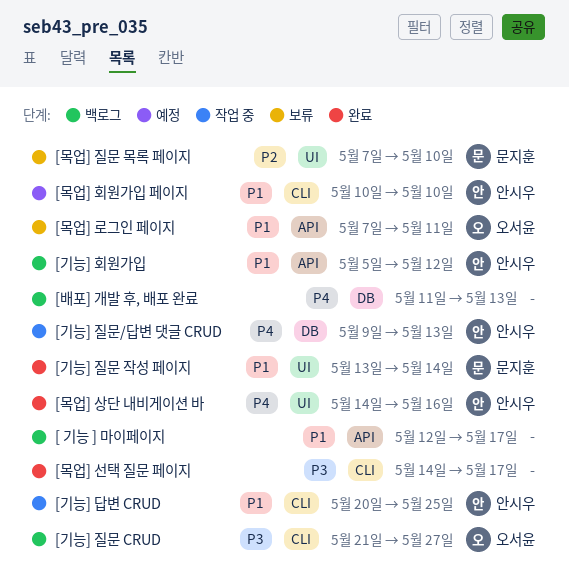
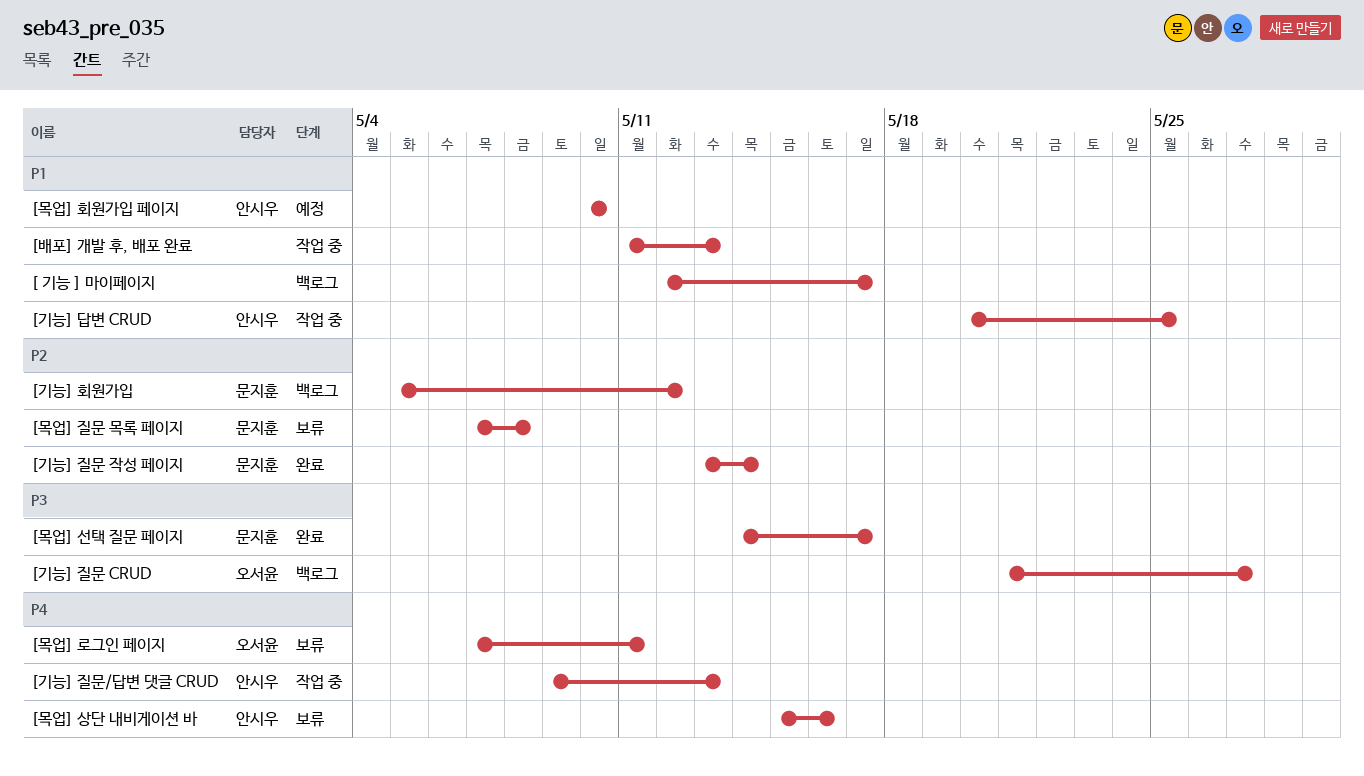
[기능] 질문 작성 페이지, priority: P1 -> P2
[기능] 회원가입, owner: 안시우 -> 문지훈
[기능] 회원가입, priority: P1 -> P2
[목업] 로그인 페이지, priority: P1 -> P4
[목업] 상단 내비게이션 바, status: 완료 -> 보류
[목업] 상단 내비게이션 바, start: May 14 -> May 15
[목업] 선택 질문 페이지, owner: none -> 문지훈
[목업] 질문 목록 페이지, due: May 10 -> May 8
[배포] 개발 후, 배포 완료, status: 백로그 -> 작업 중
[배포] 개발 후, 배포 완료, priority: P4 -> P1

